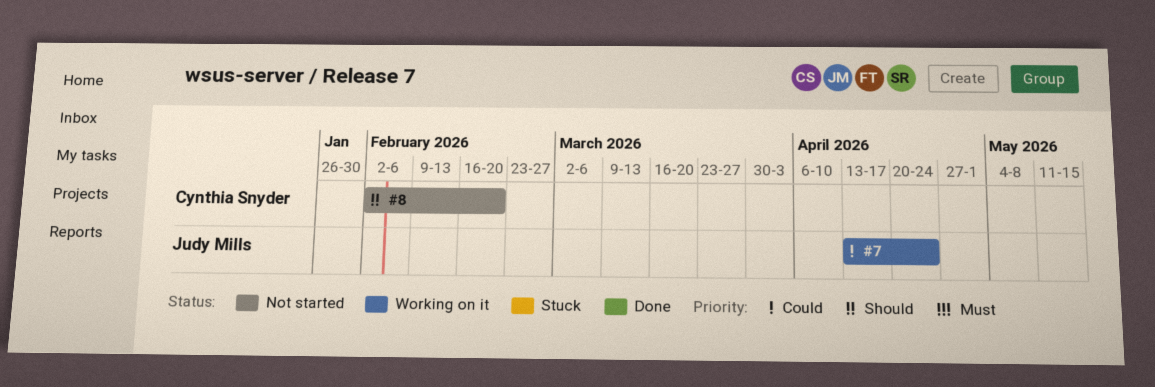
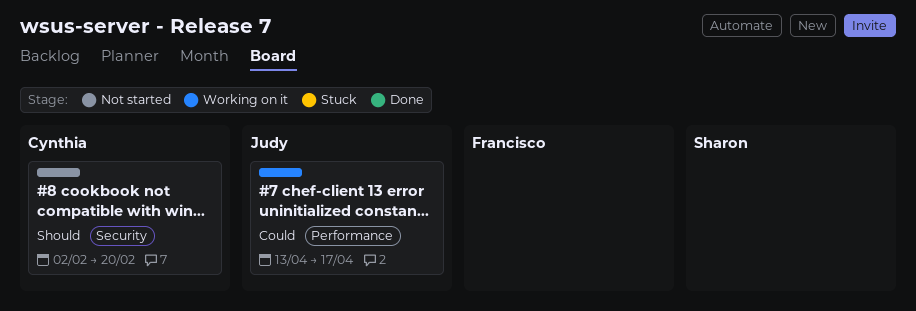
#7, due: Apr 24 -> Apr 17

